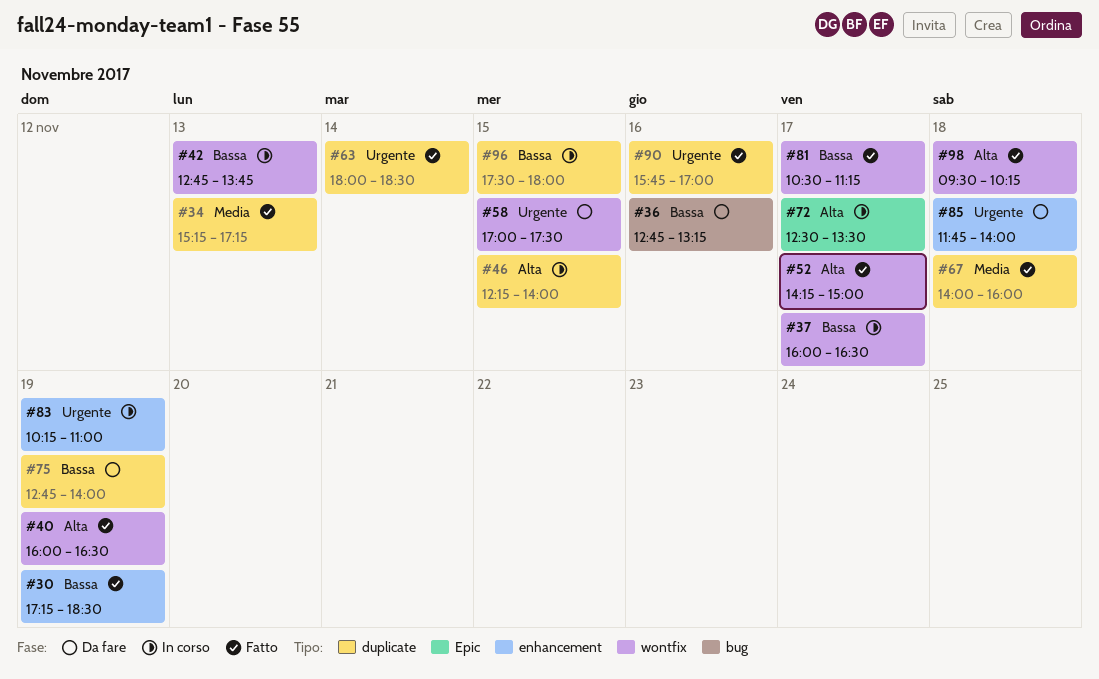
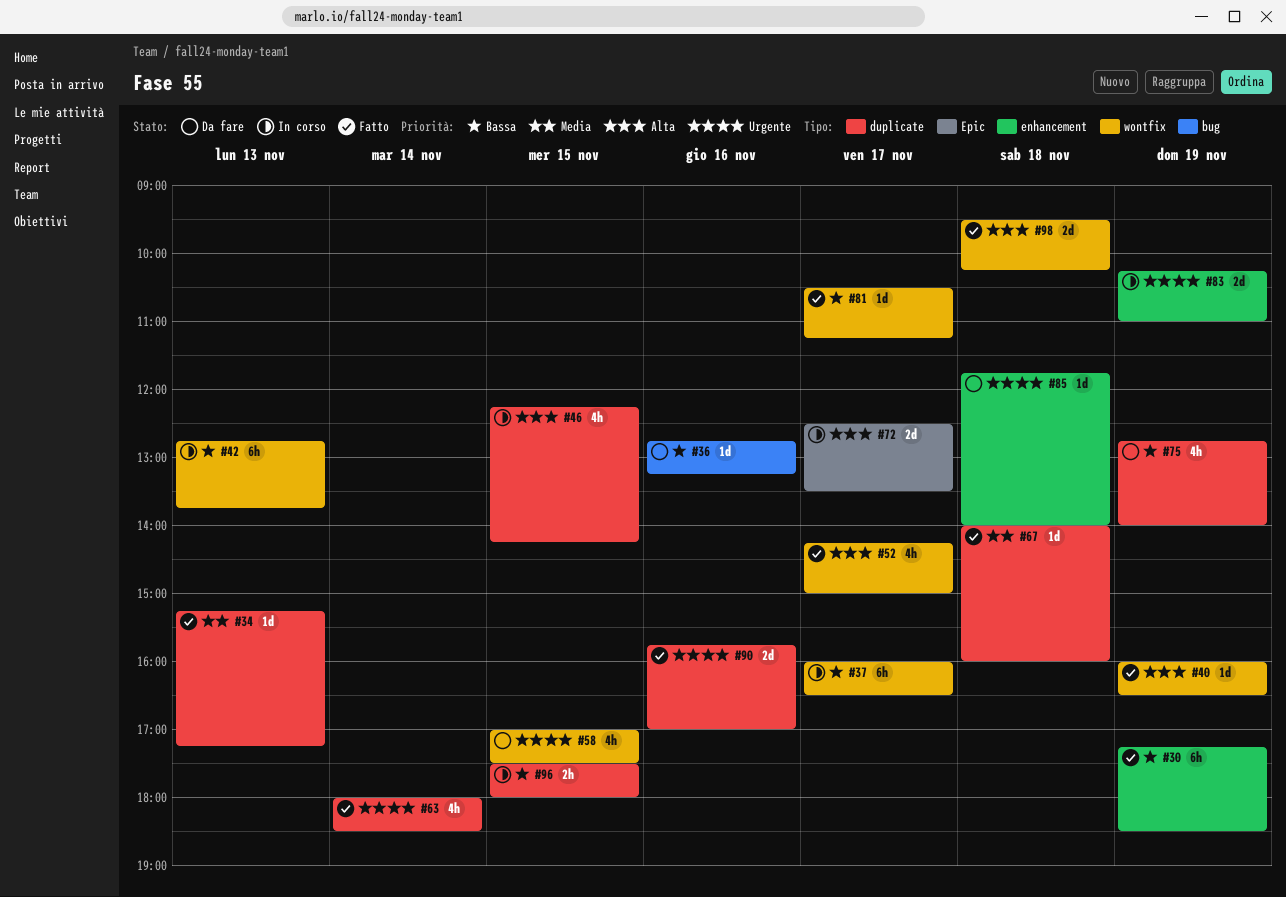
#46, ends: 14:00 -> 14:15

